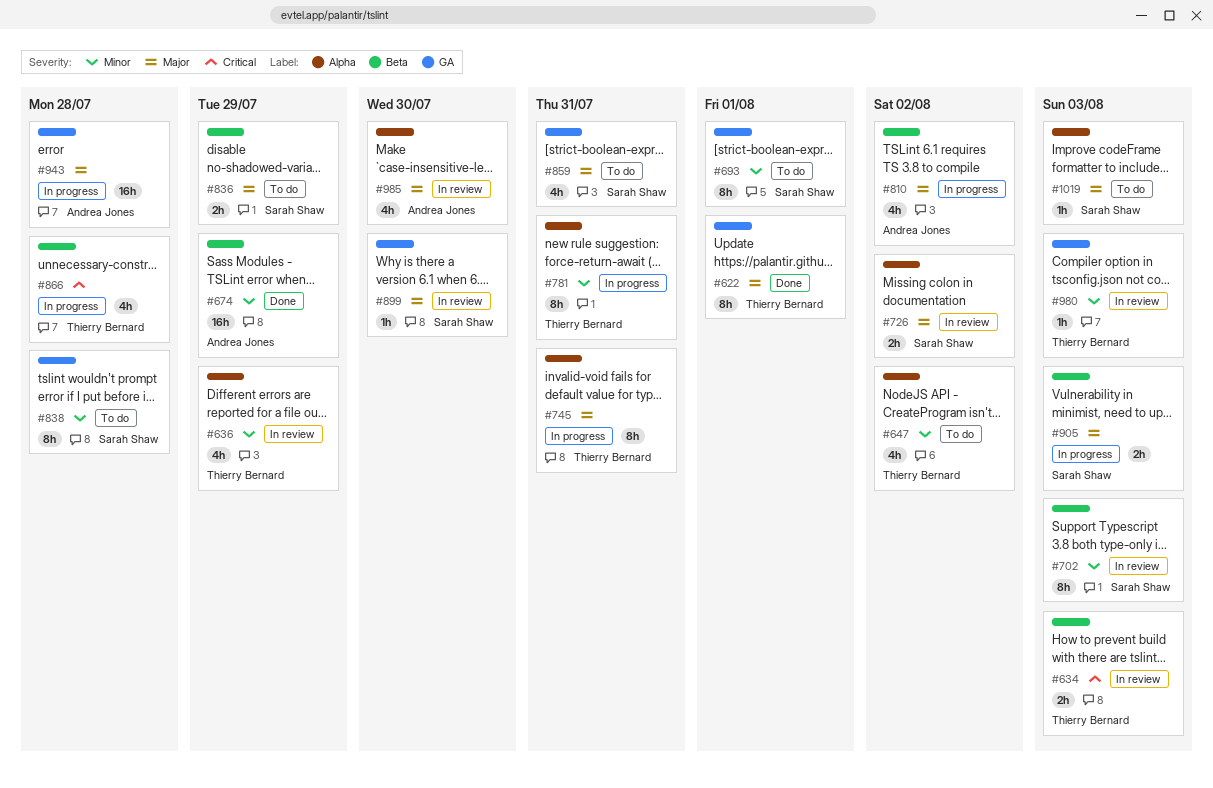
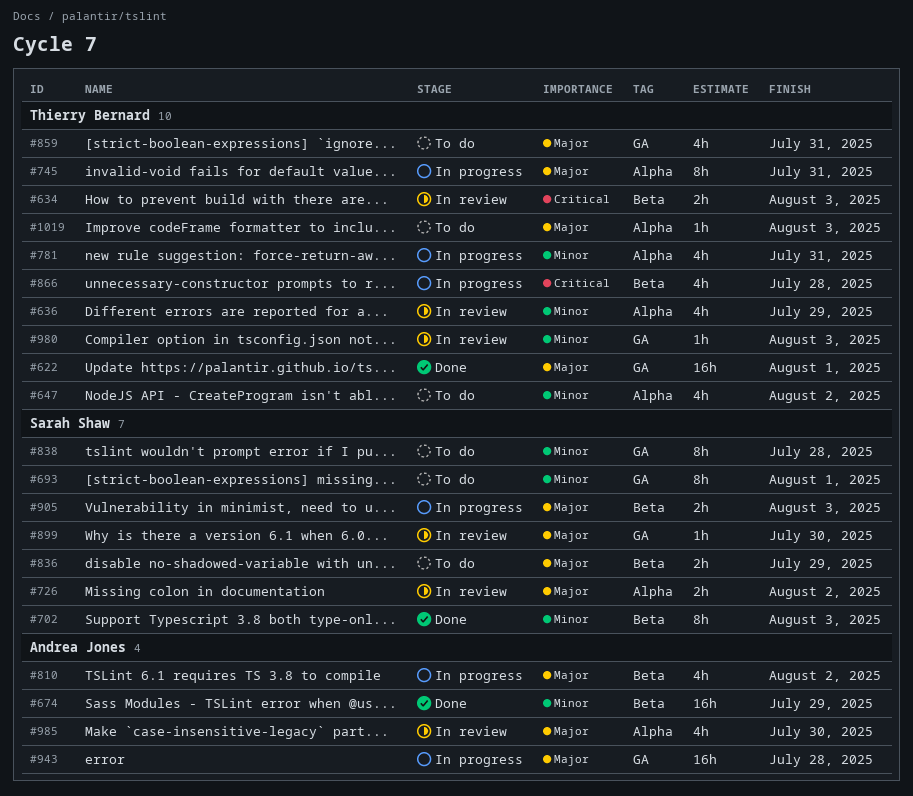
#622, estimate: 8h -> 16h
#702, status: In review -> Done
#781, estimate: 8h -> 4h
#859, owner: Sarah Shaw -> Thierry Bernard
#1019, owner: Sarah Shaw -> Thierry Bernard

